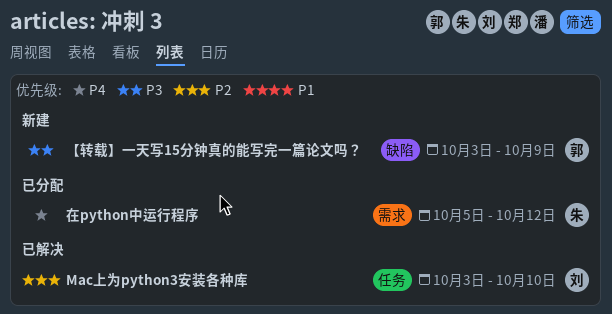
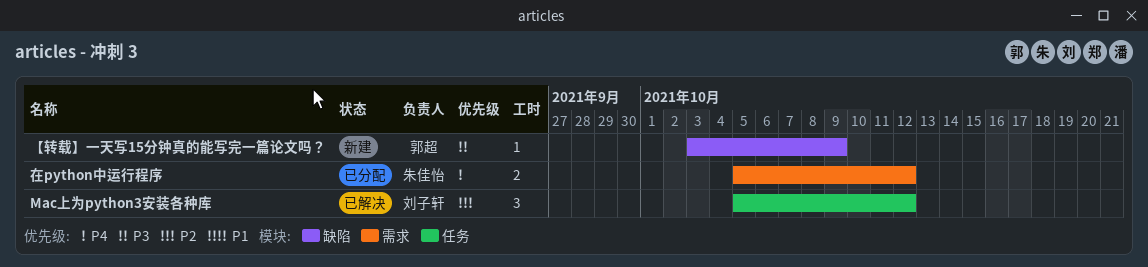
Mac上为python3安装各种库, start: Oct 3 -> Oct 5
Mac上为python3安装各种库, due: Oct 10 -> Oct 12

